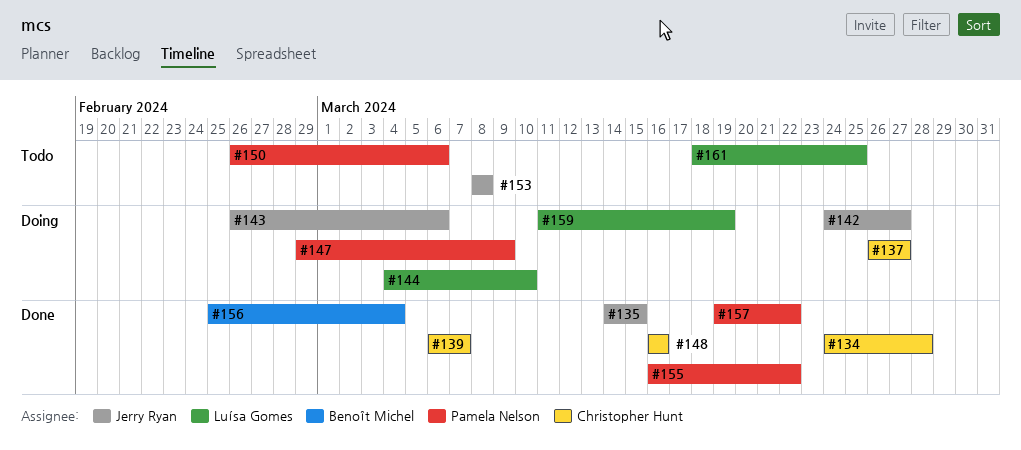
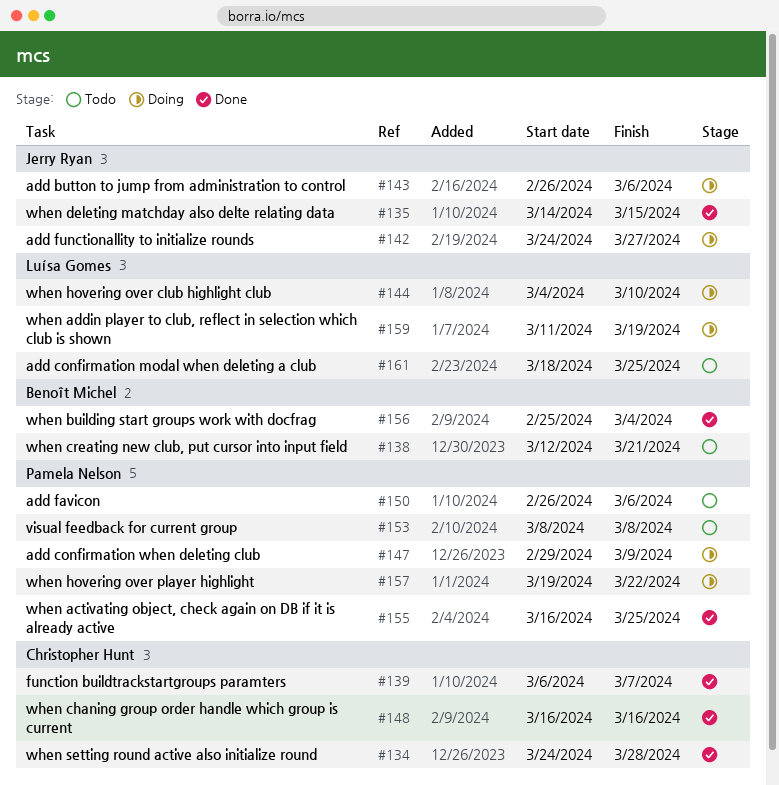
#137: present -> none
#138: none -> present
#153, owner: Jerry Ryan -> Pamela Nelson
#155, due: Mar 22 -> Mar 25
#157, status: Done -> Doing

